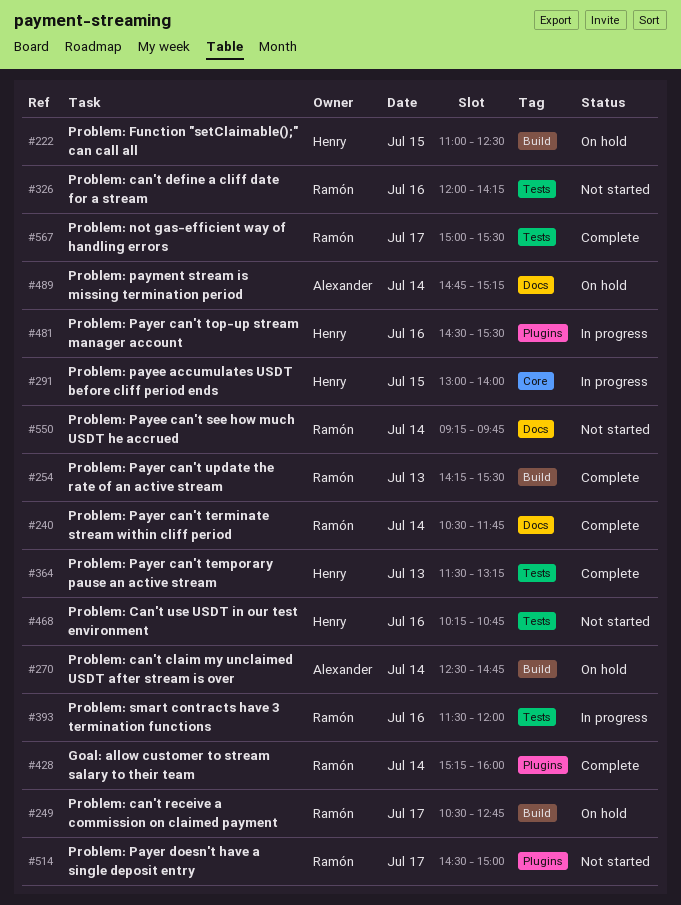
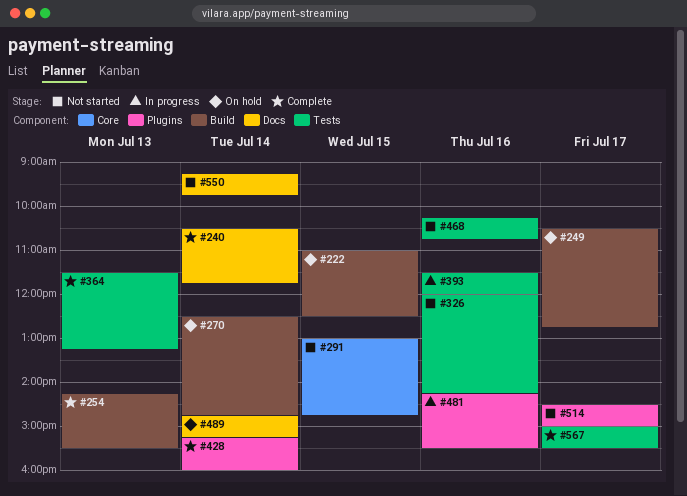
#291, status: In progress -> Not started
#291, ends: 14:00 -> 14:45
#481, begins: 14:30 -> 14:15

